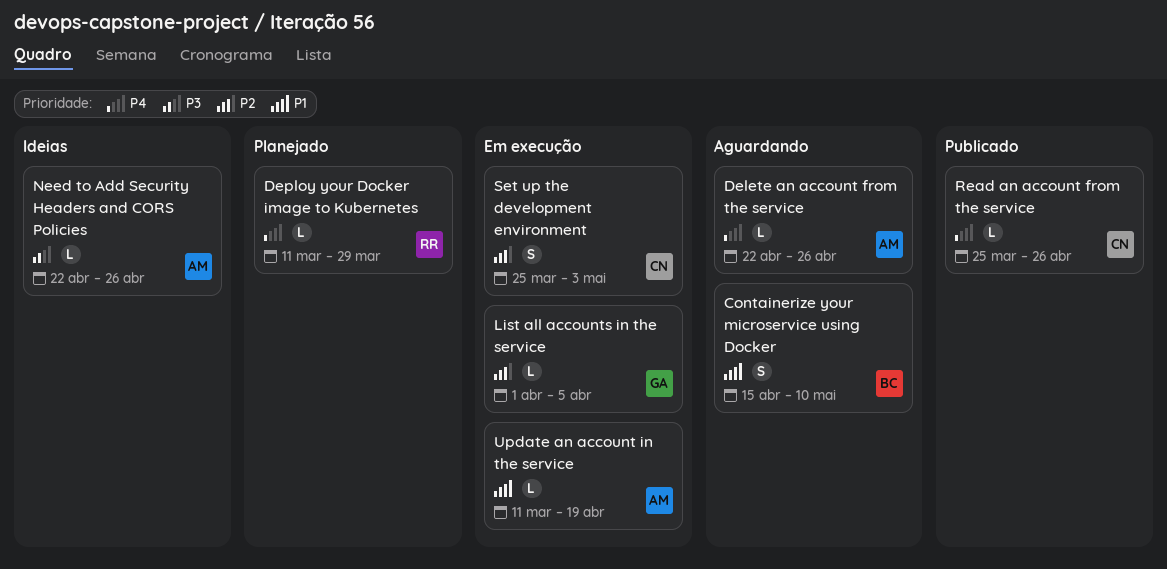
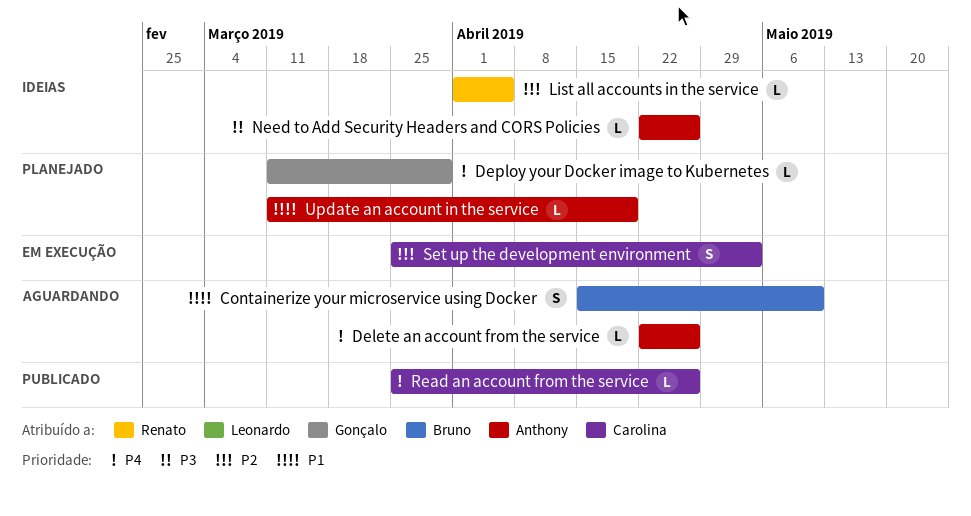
Deploy your Docker image to Kubernetes, owner: Renato -> Gonçalo
List all accounts in the service, status: Em execução -> Ideias
List all accounts in the service, owner: Gonçalo -> Renato
Update an account in the service, status: Em execução -> Planejado

